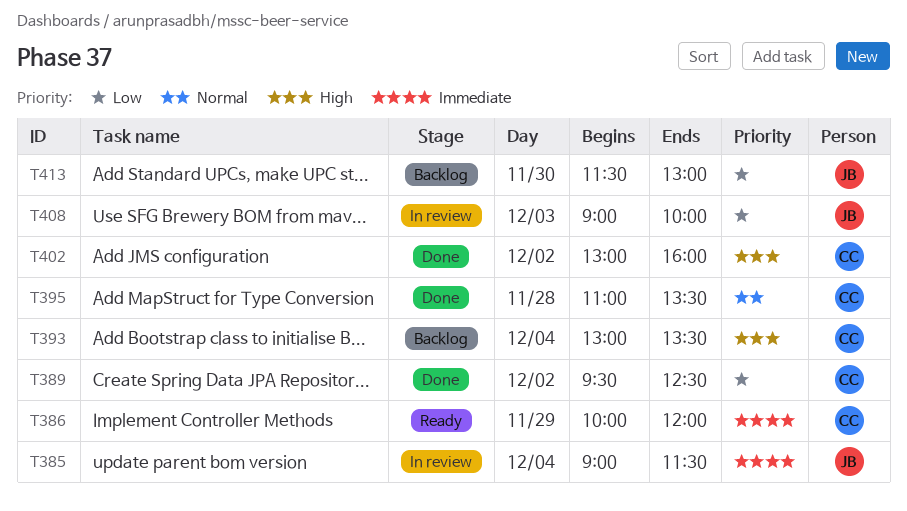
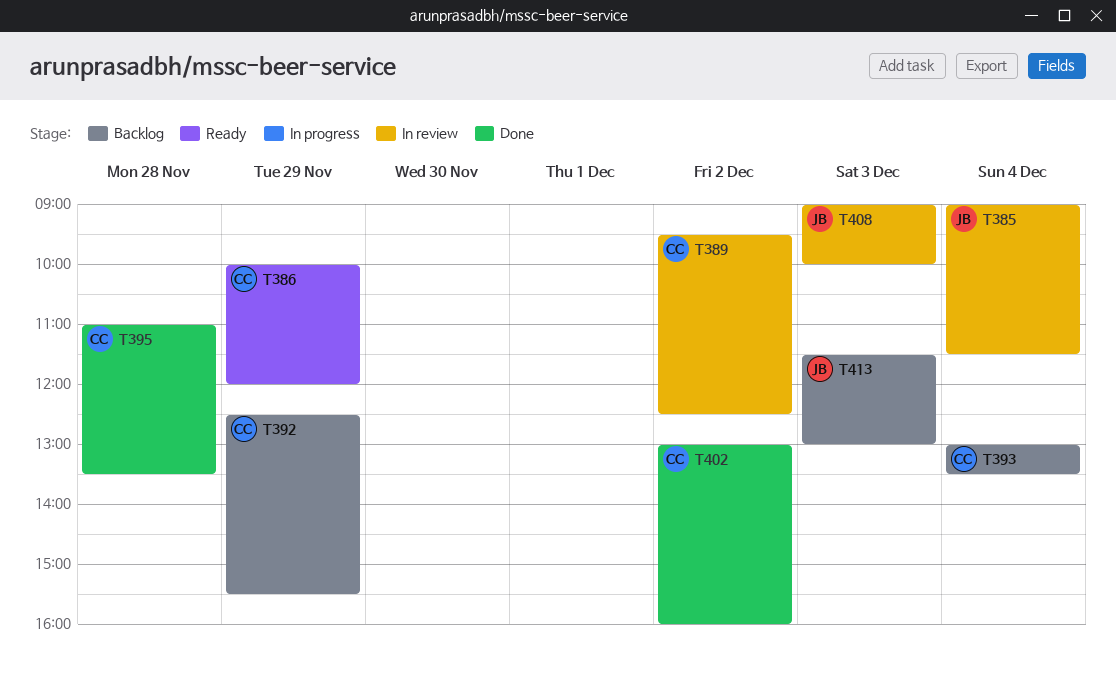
T389, status: Done -> In review
T392: none -> present
T413, day: Nov 30 -> Dec 3

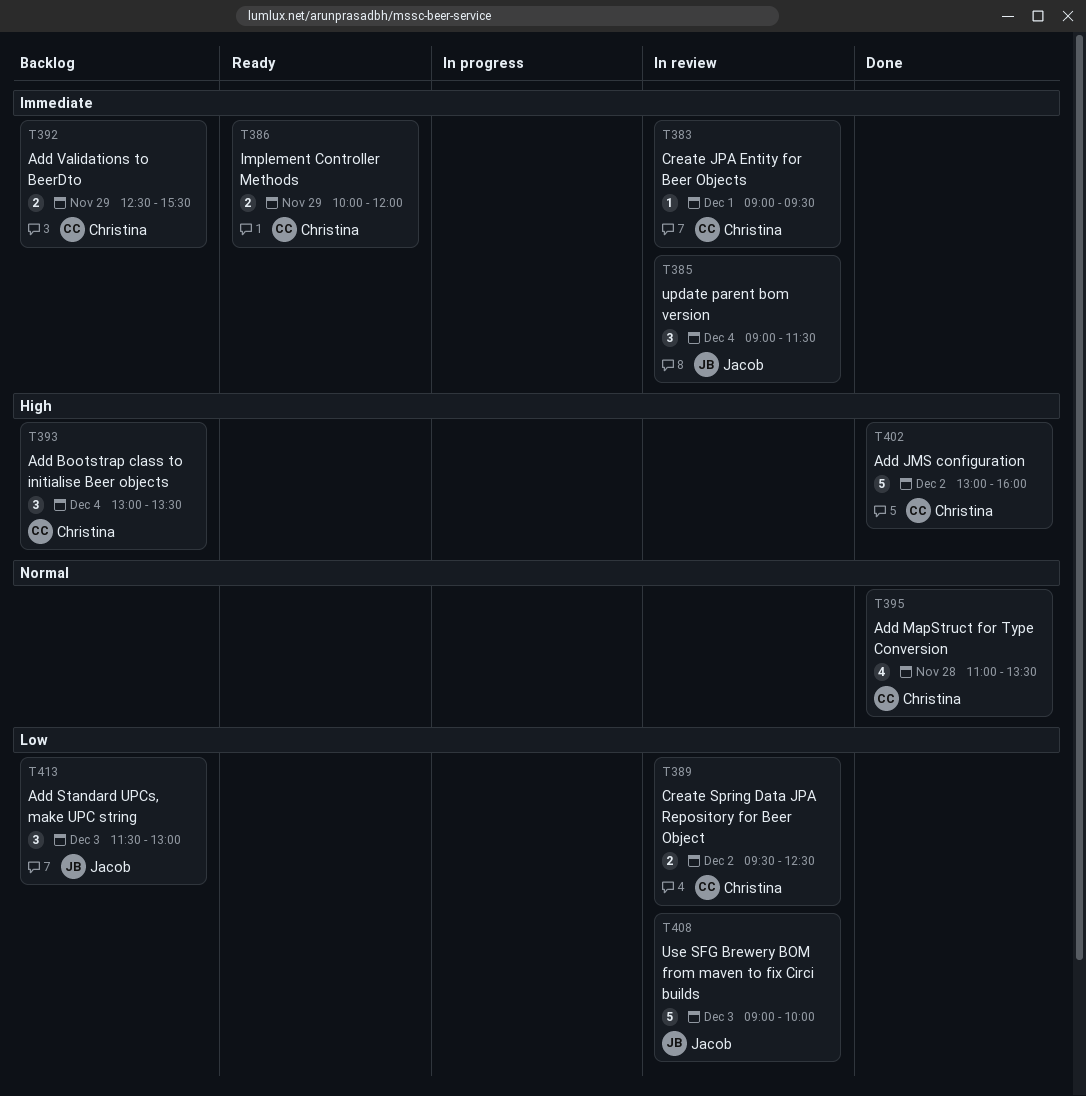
T383: none -> present

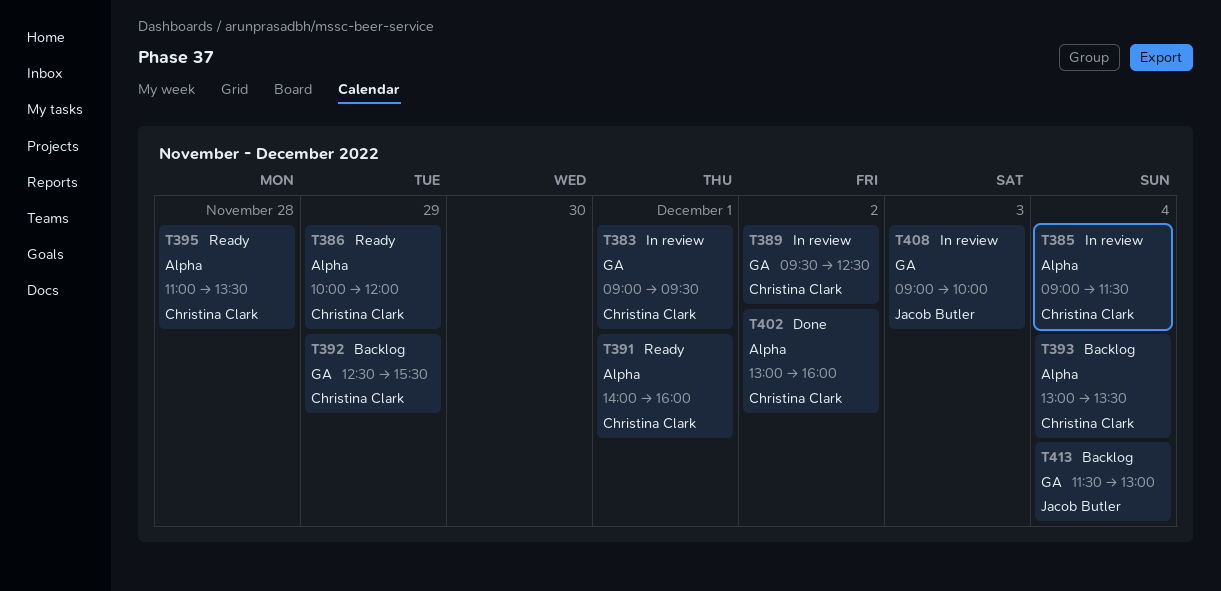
T385, owner: Jacob Butler -> Christina Clark
T391: none -> present
T395, status: Done -> Ready
T413, day: Dec 3 -> Dec 4

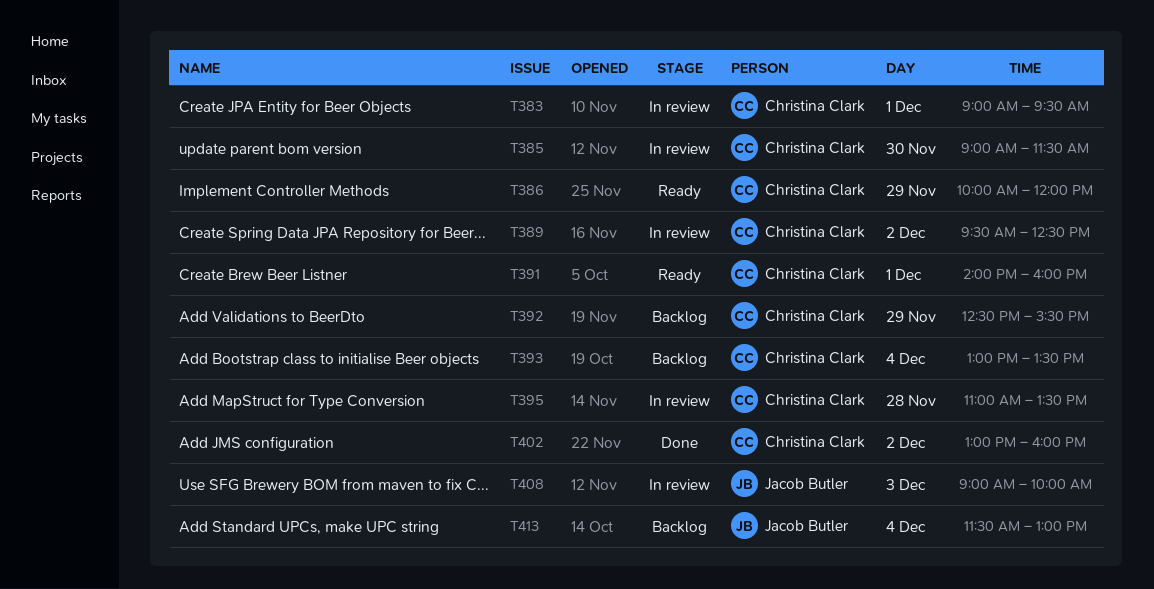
T385, day: Dec 4 -> Nov 30
T395, status: Ready -> In review

